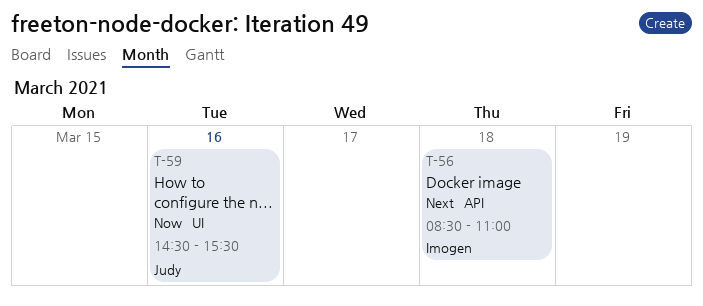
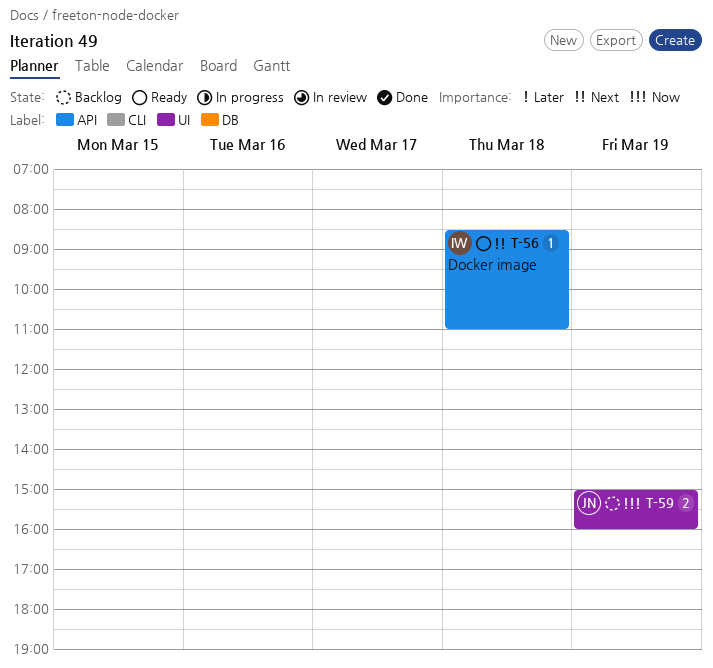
T-59, day: Mar 16 -> Mar 19
T-59, begins: 14:30 -> 15:00
T-59, ends: 15:30 -> 16:00

